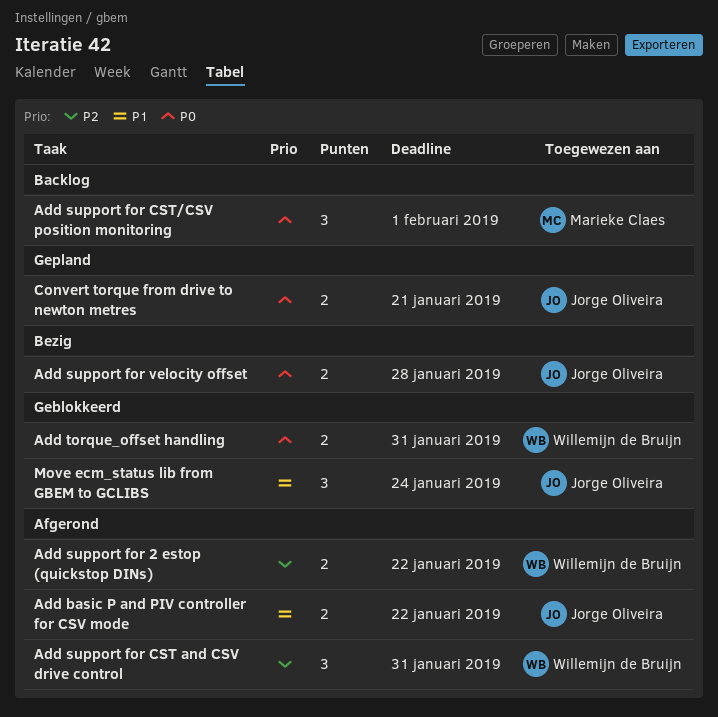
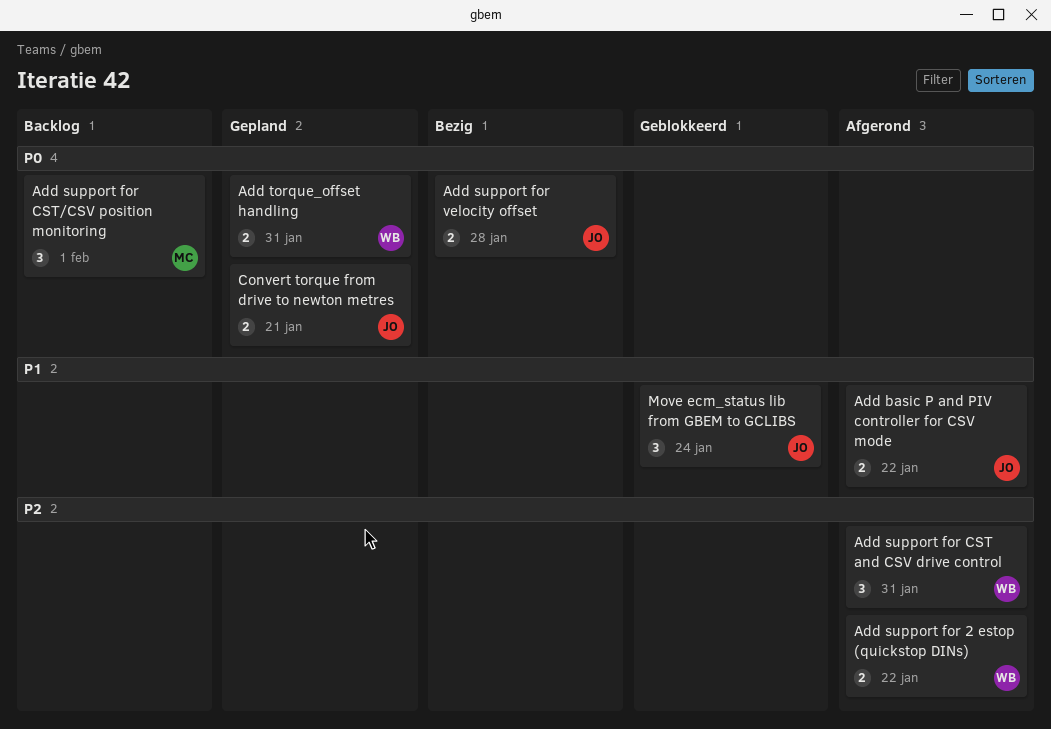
Add torque_offset handling, status: Geblokkeerd -> Gepland

